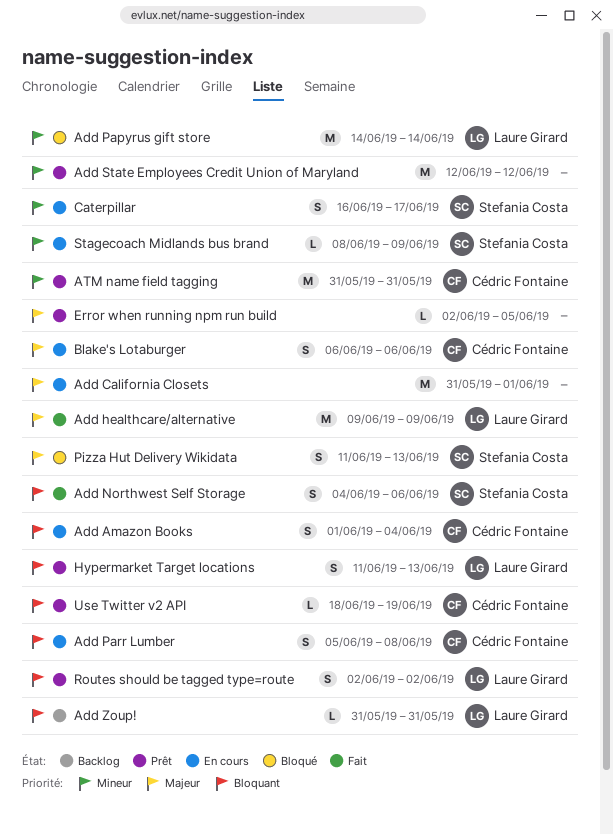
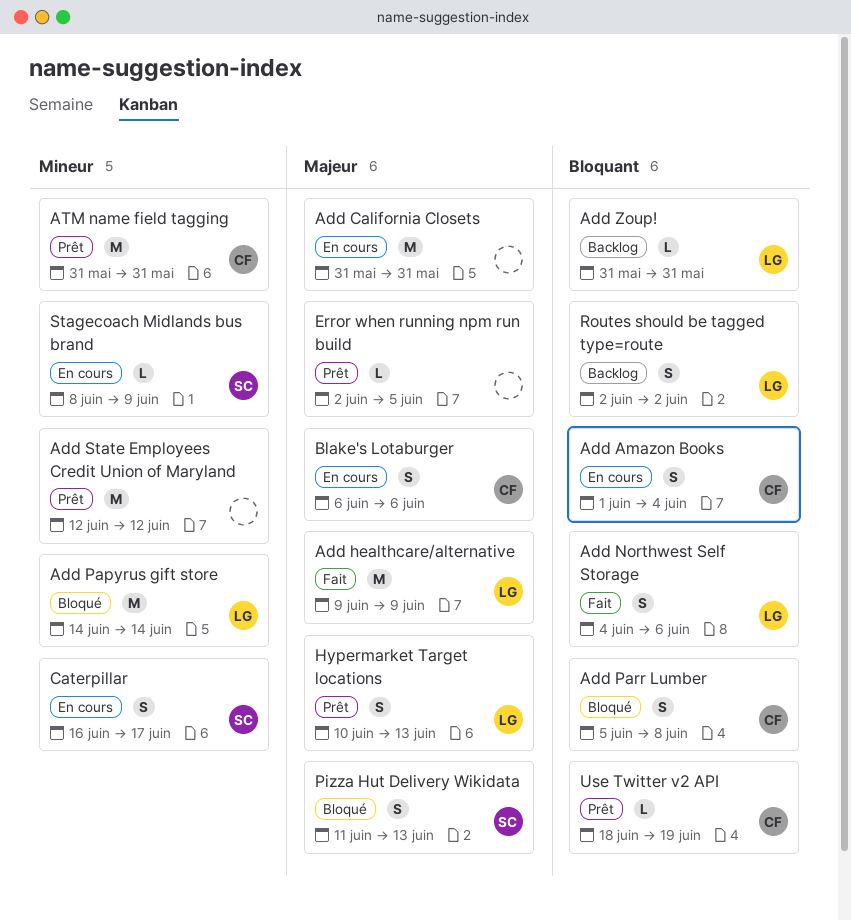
Add California Closets, due: Jun 1 -> May 31
Add Northwest Self Storage, owner: Stefania Costa -> Laure Girard
Add Parr Lumber, status: En cours -> Bloqué
Hypermarket Target locations, priority: Bloquant -> Majeur
Hypermarket Target locations, start: Jun 11 -> Jun 10
Routes should be tagged type=route, status: Prêt -> Backlog

